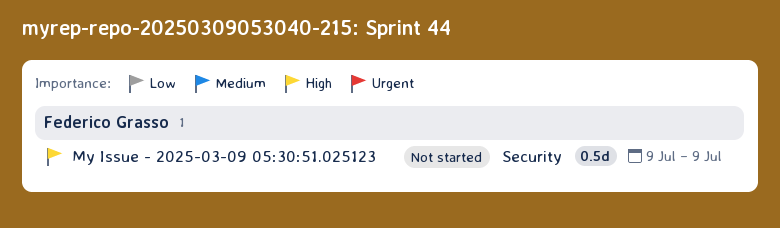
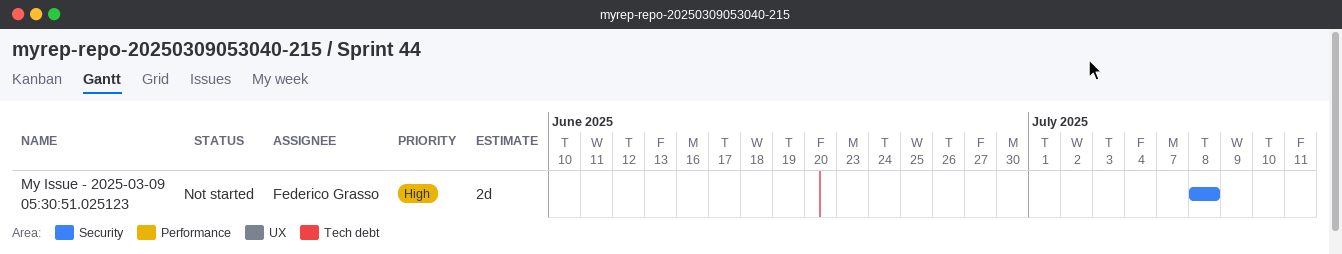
My Issue - 2025-03-09 05:30:51.025123, estimate: 0.5d -> 2d
My Issue - 2025-03-09 05:30:51.025123, start: Jul 9 -> Jul 8
My Issue - 2025-03-09 05:30:51.025123, due: Jul 9 -> Jul 8

